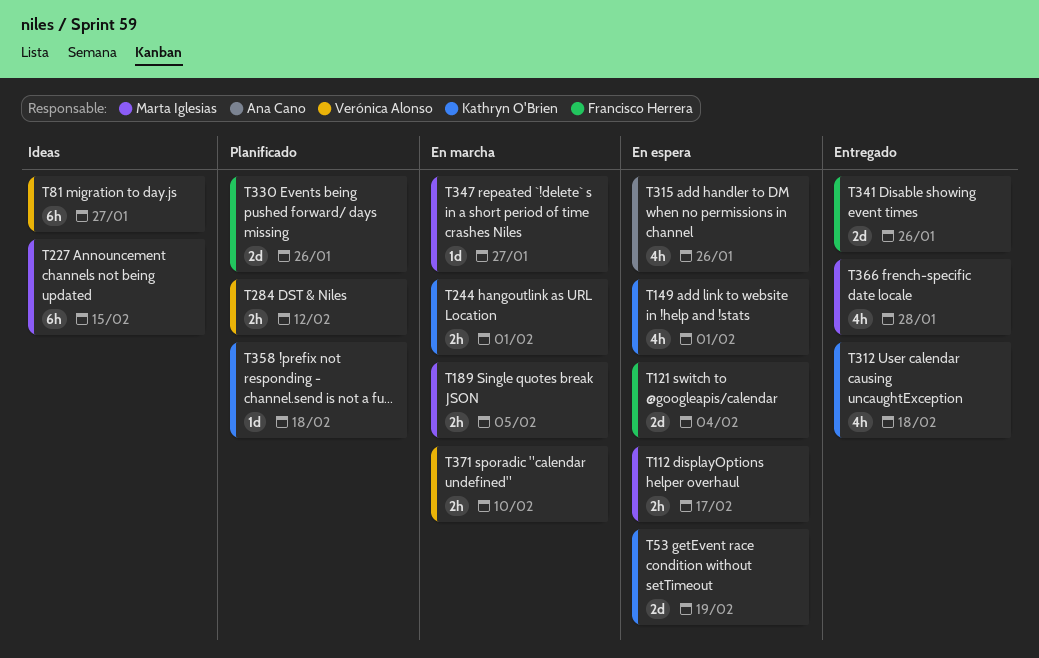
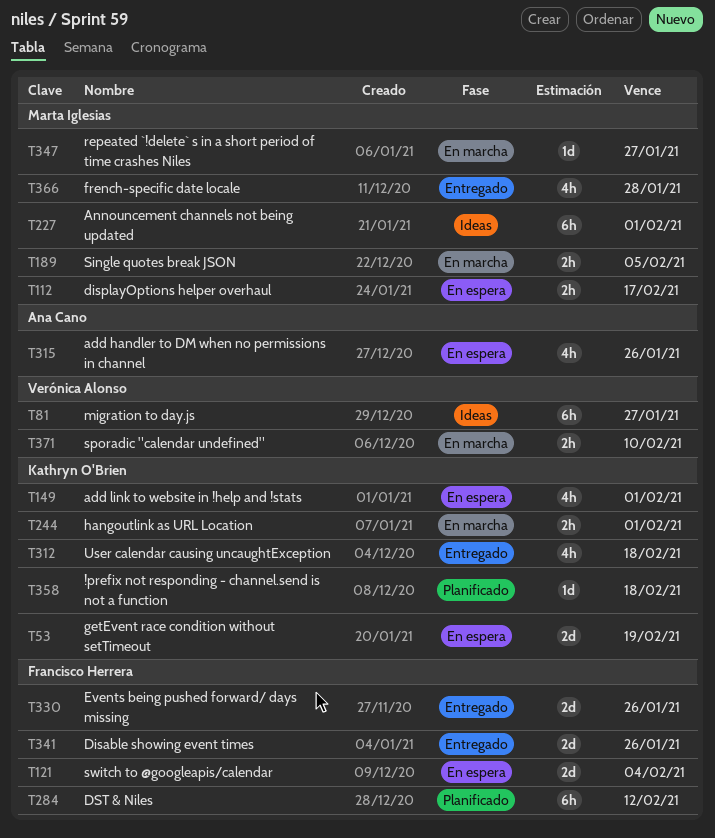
T227, due: Feb 15 -> Feb 1
T284, owner: Verónica Alonso -> Francisco Herrera
T284, estimate: 2h -> 6h
T330, status: Planificado -> Entregado

